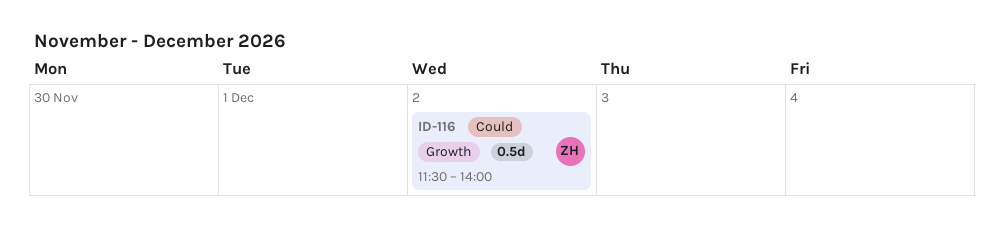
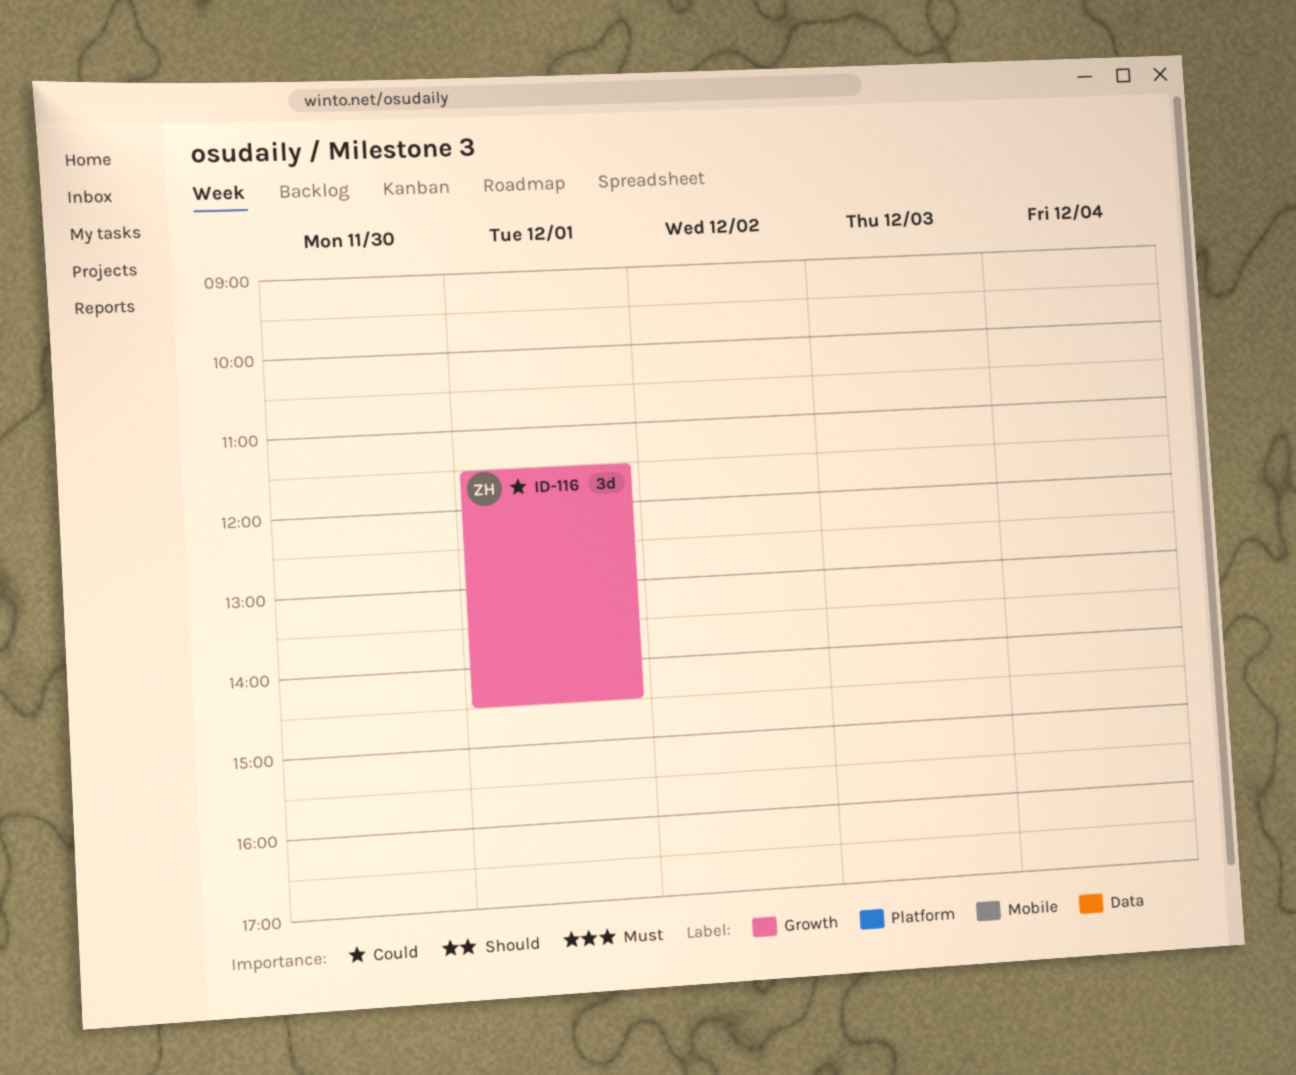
ID-116, estimate: 0.5d -> 3d
ID-116, day: Dec 2 -> Dec 1
ID-116, ends: 14:00 -> 14:30

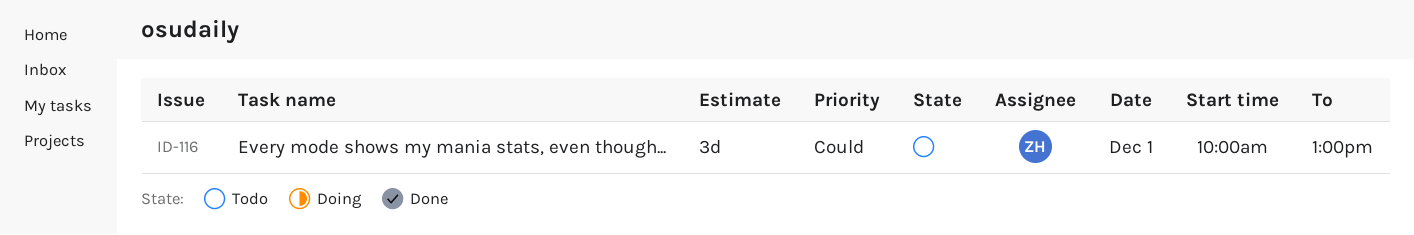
ID-116, begins: 11:30 -> 10:00
ID-116, ends: 14:30 -> 13:00

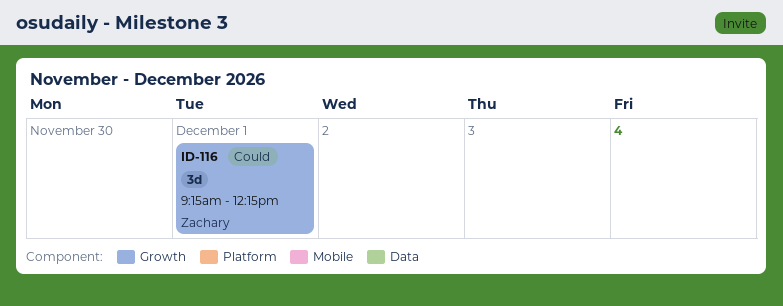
ID-116, begins: 10:00 -> 09:15
ID-116, ends: 13:00 -> 12:15

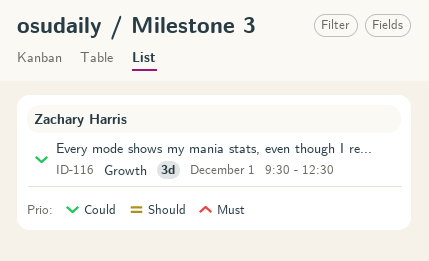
ID-116, begins: 09:15 -> 09:30
ID-116, ends: 12:15 -> 12:30

